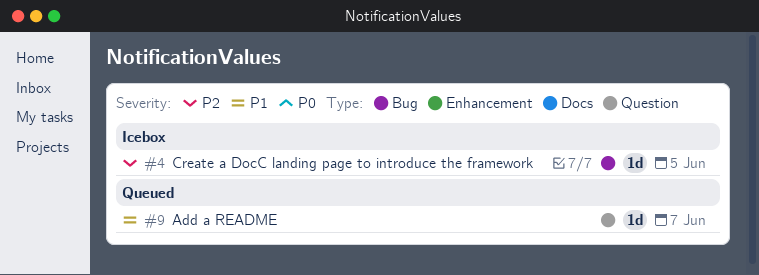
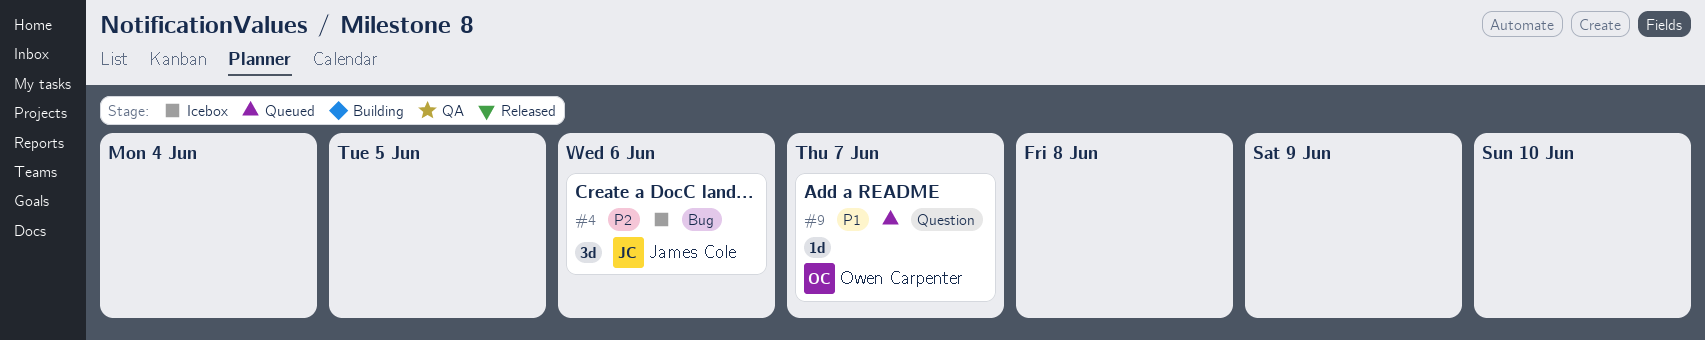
#4, estimate: 1d -> 3d
#4, due: Jun 5 -> Jun 6

